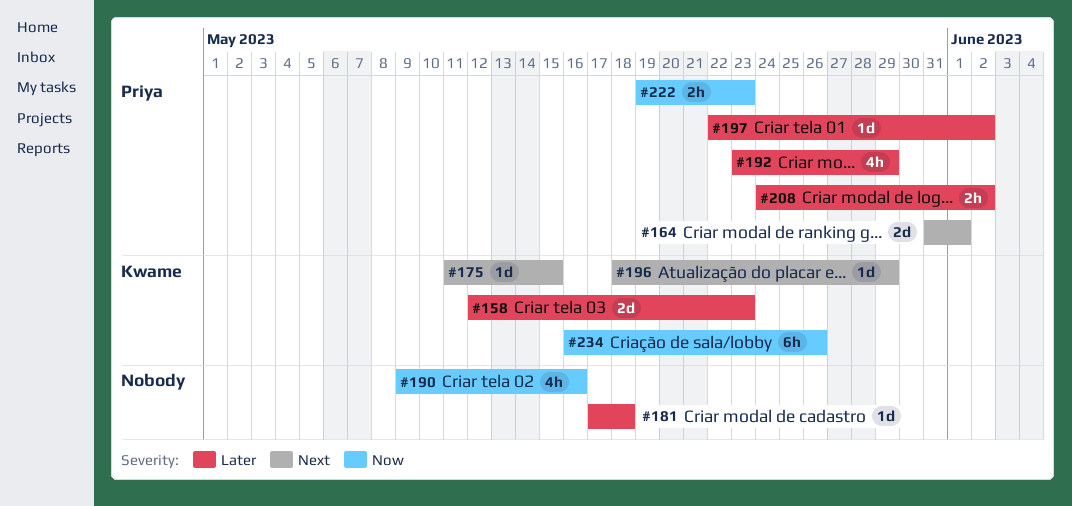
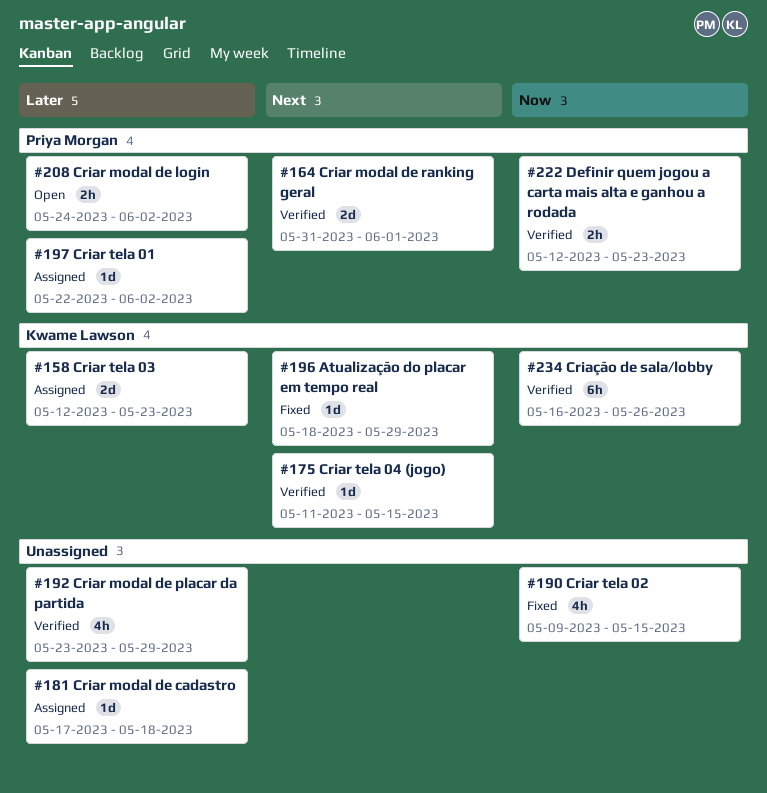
#190, due: May 16 -> May 15
#192, owner: Priya Morgan -> none
#222, start: May 19 -> May 12

